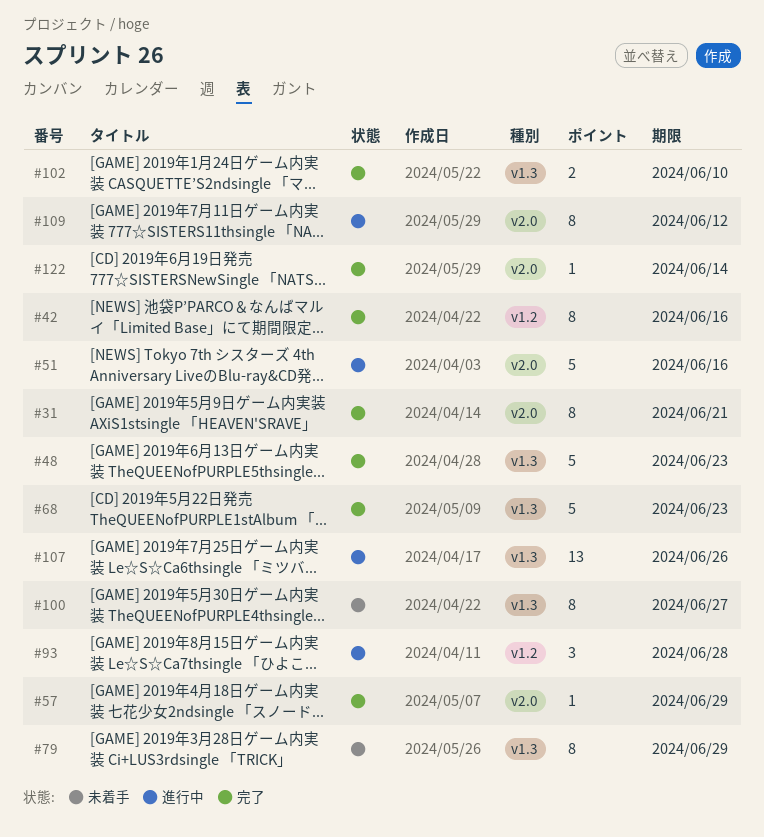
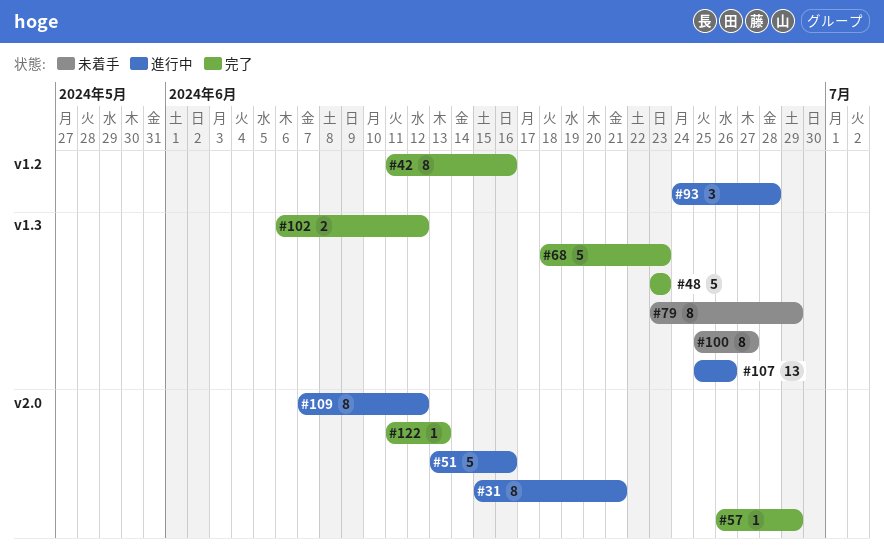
#31, status: 完了 -> 進行中
#102, due: Jun 10 -> Jun 12
#122, due: Jun 14 -> Jun 13

